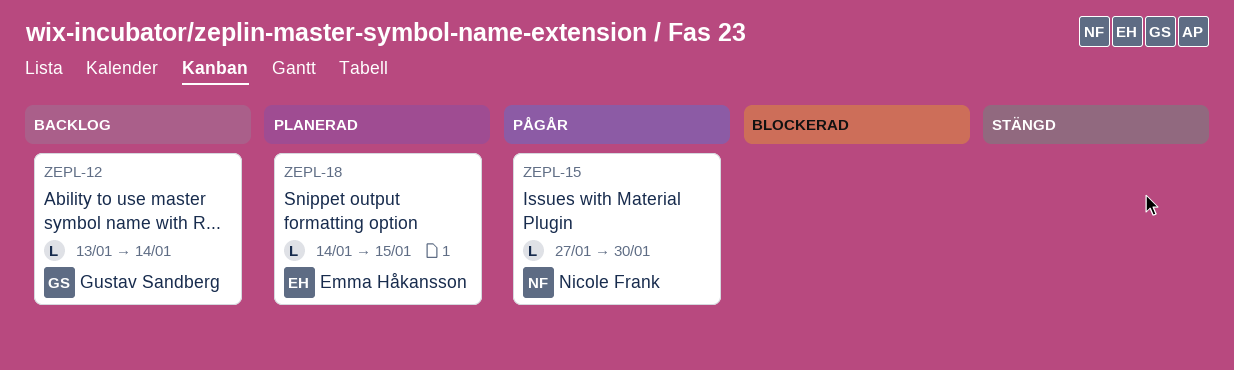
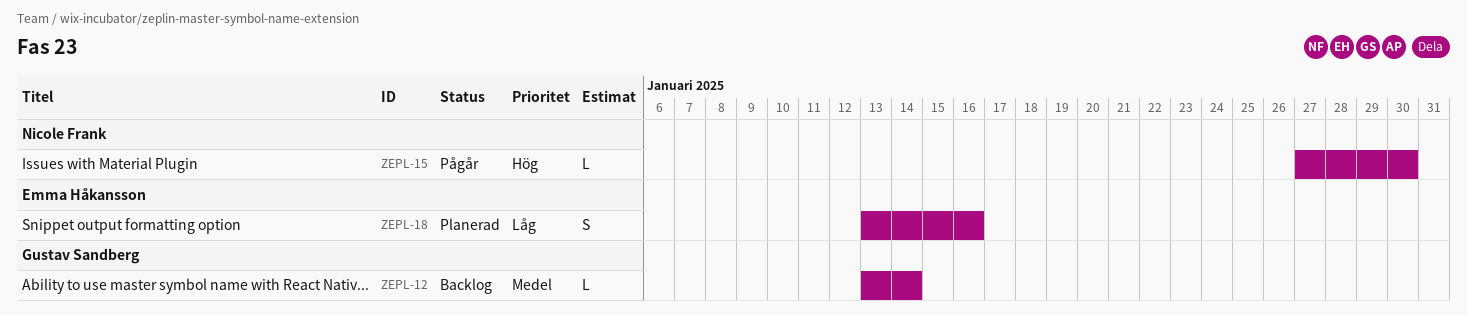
ZEPL-18, estimate: L -> S
ZEPL-18, start: Jan 14 -> Jan 13
ZEPL-18, due: Jan 15 -> Jan 16

